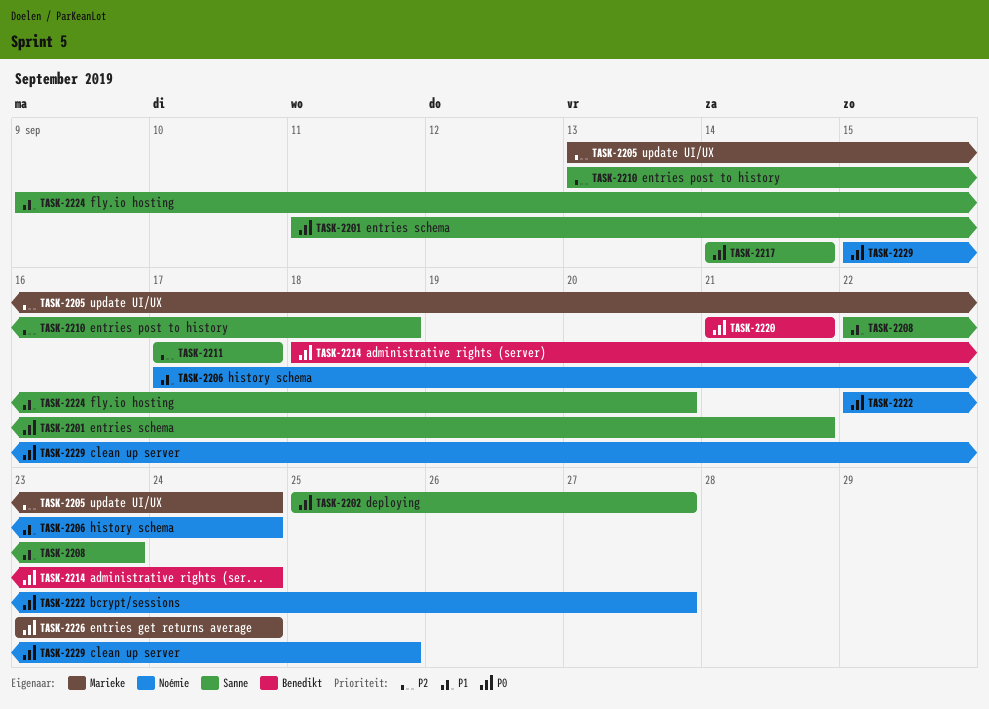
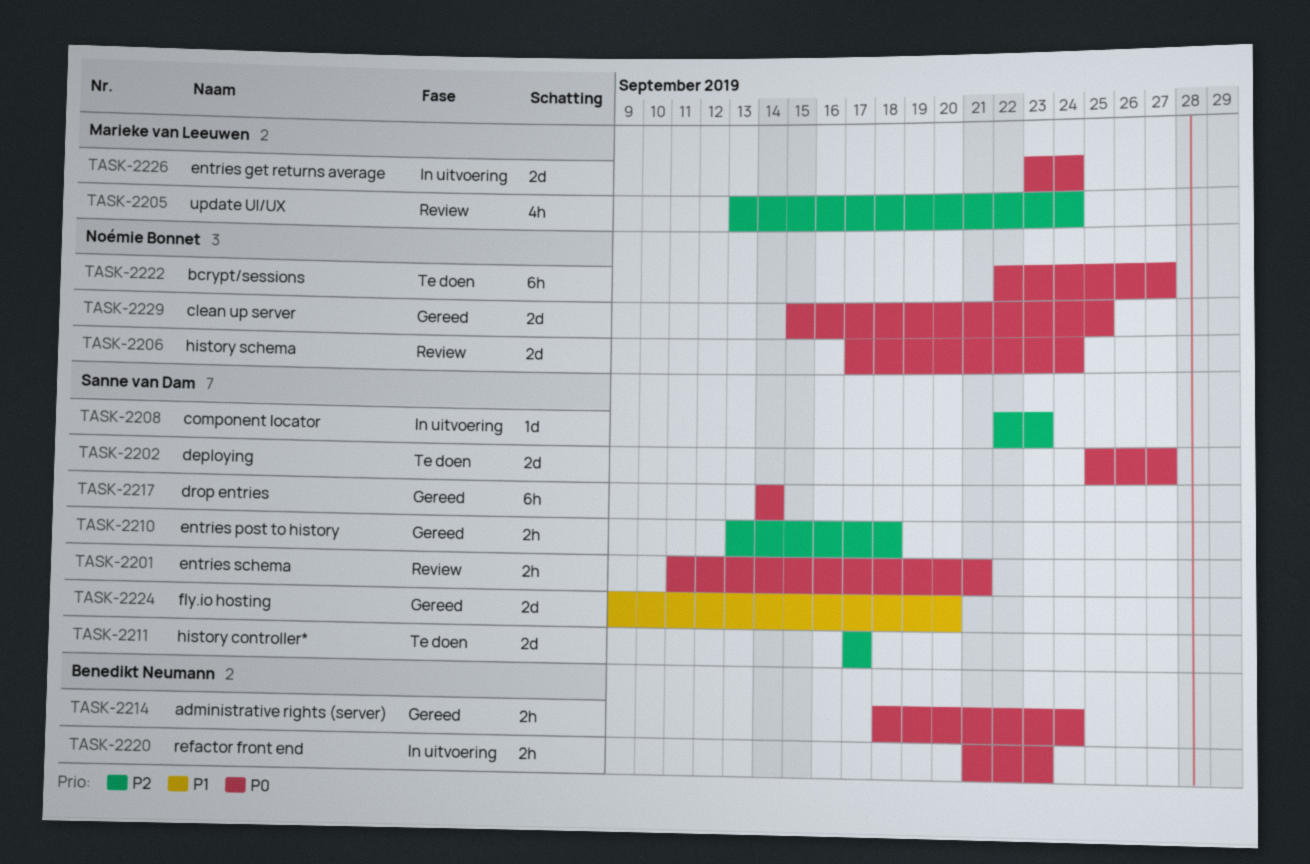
TASK-2206, priority: P1 -> P0
TASK-2208, priority: P1 -> P2
TASK-2220, due: Sep 21 -> Sep 23

